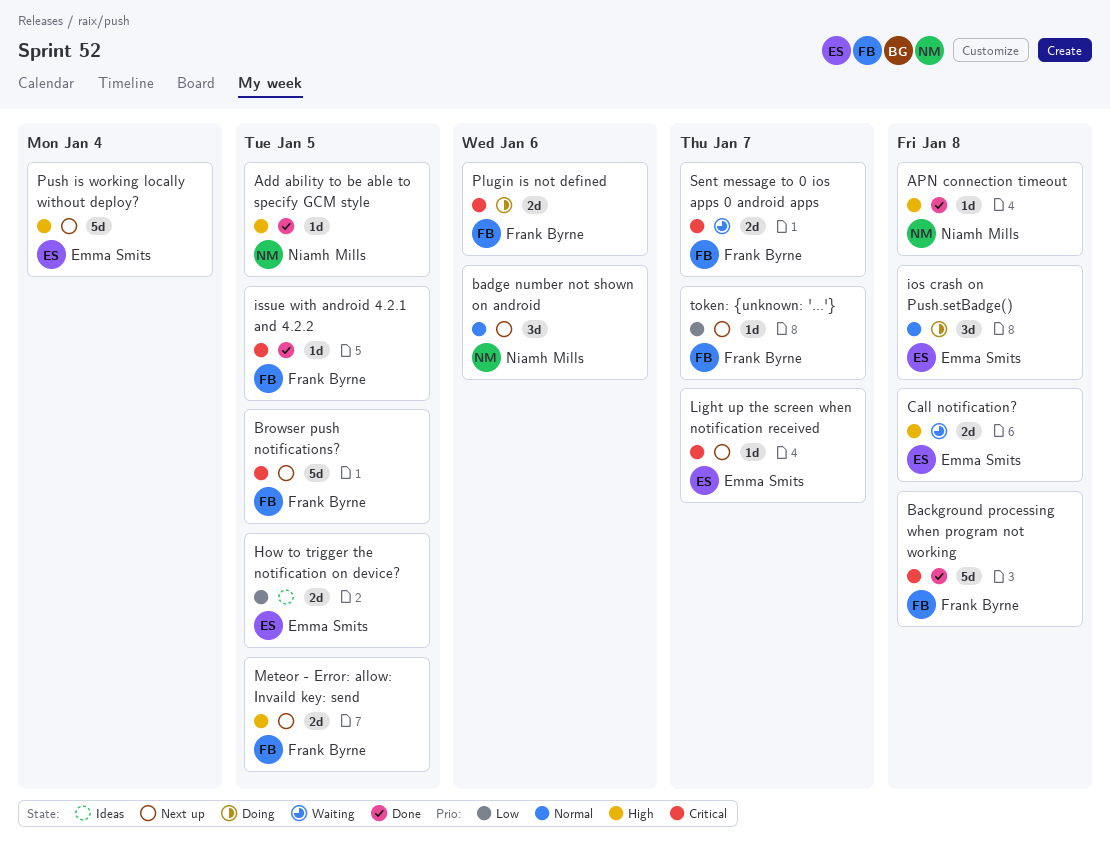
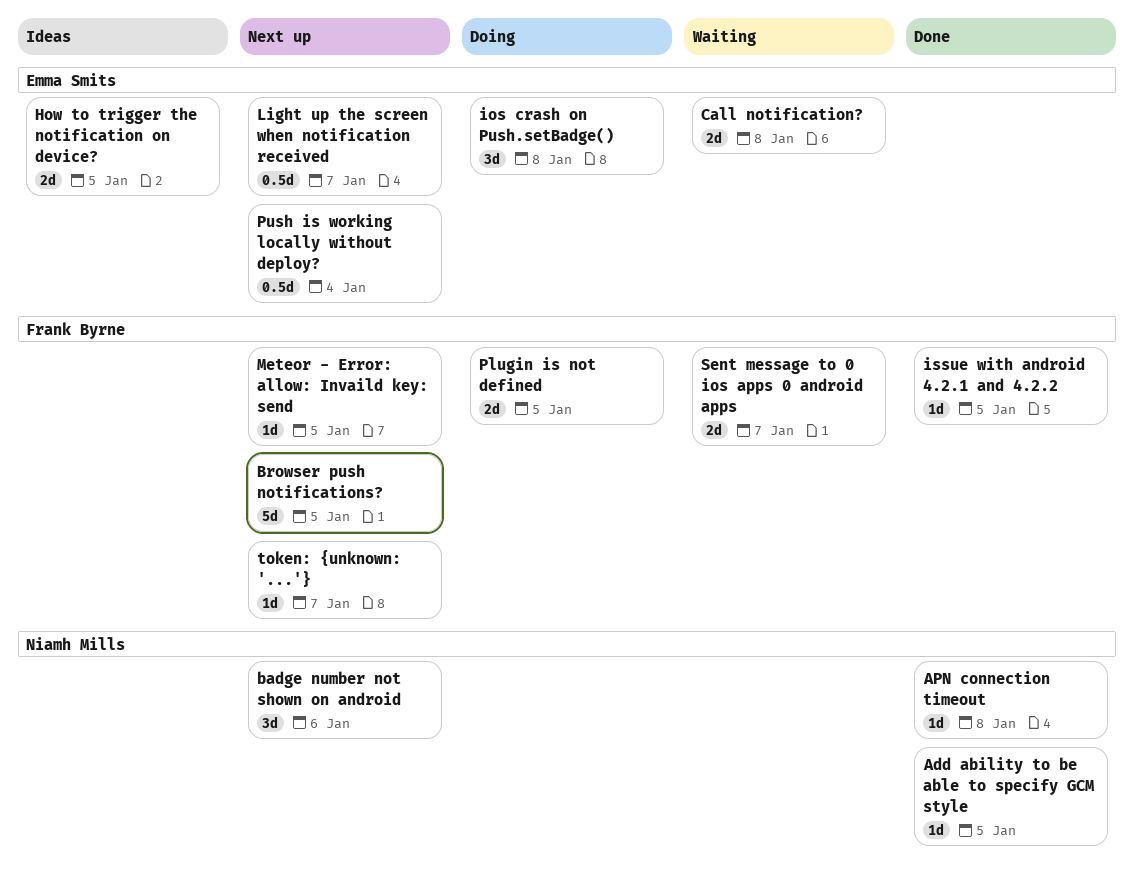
Background processing when program not working: present -> none
Light up the screen when notification received, estimate: 1d -> 0.5d
Meteor - Error: allow: Invaild key: send, estimate: 2d -> 1d
Plugin is not defined, due: Jan 6 -> Jan 5
Push is working locally without deploy?, estimate: 5d -> 0.5d

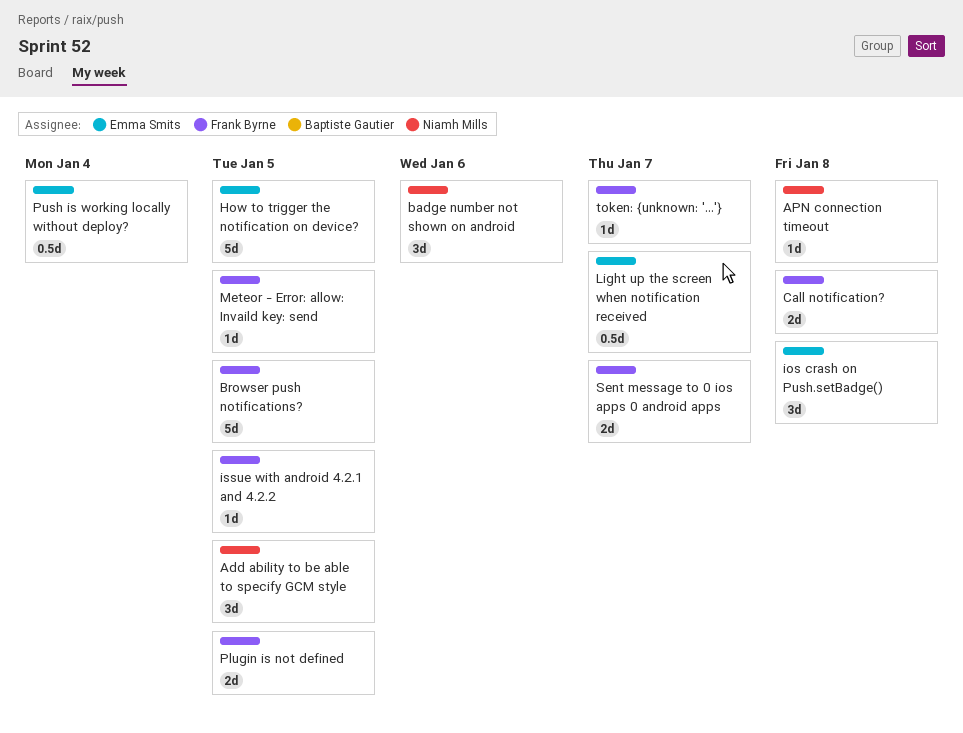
Add ability to be able to specify GCM style, estimate: 1d -> 3d
Call notification?, owner: Emma Smits -> Frank Byrne
How to trigger the notification on device?, estimate: 2d -> 5d

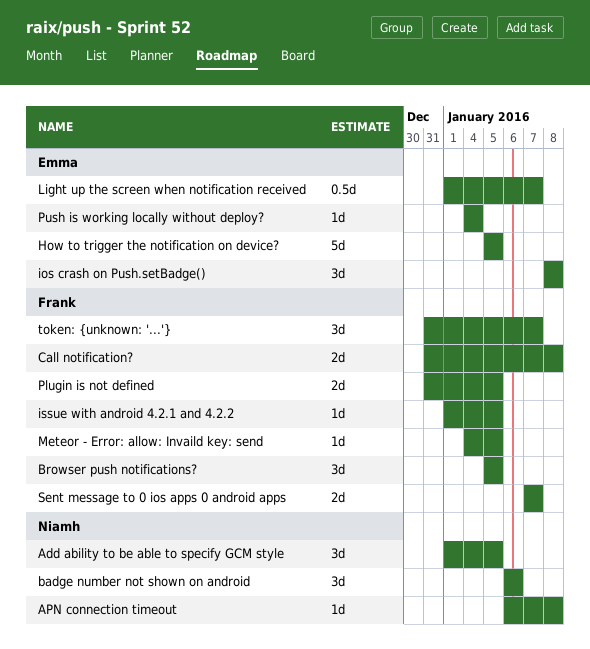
Browser push notifications?, estimate: 5d -> 3d
Push is working locally without deploy?, estimate: 0.5d -> 1d
token: {unknown: '...'}, estimate: 1d -> 3d

